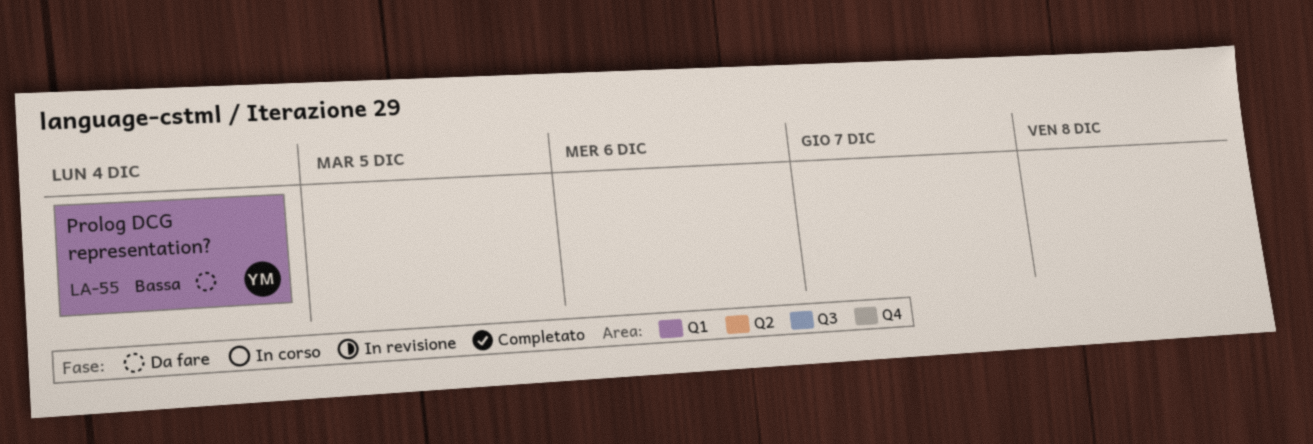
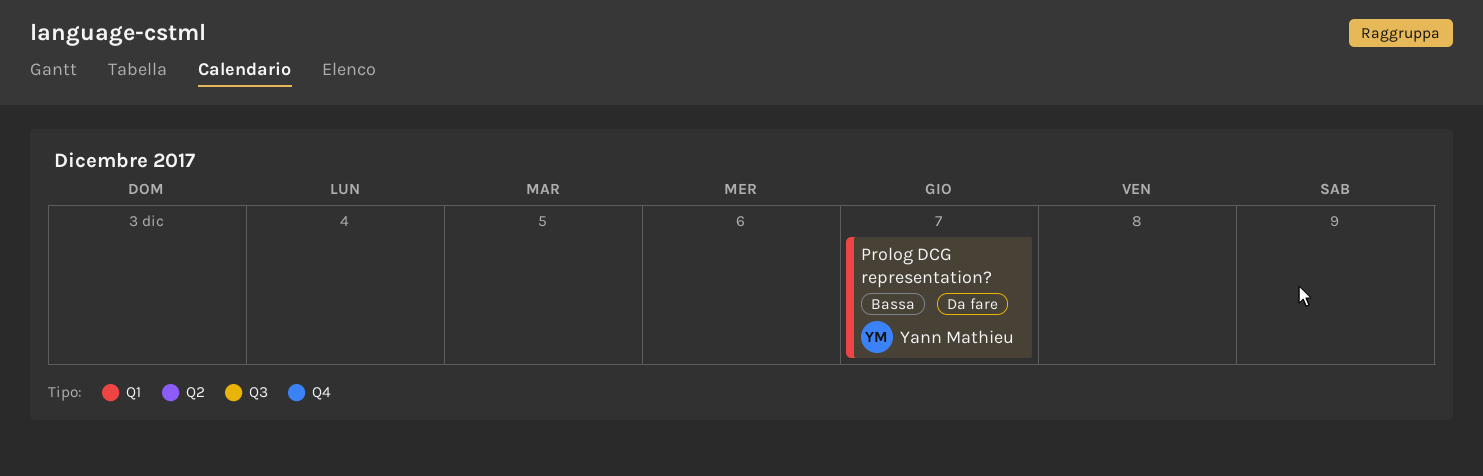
Prolog DCG representation?, due: Dec 4 -> Dec 7

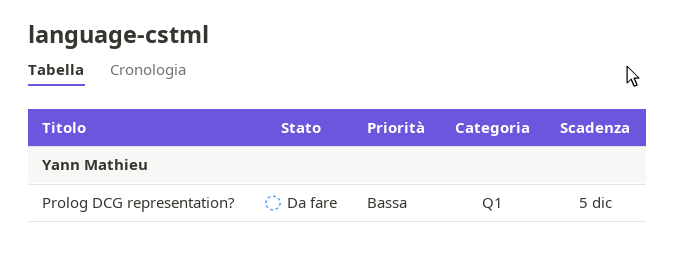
Prolog DCG representation?, due: Dec 7 -> Dec 5

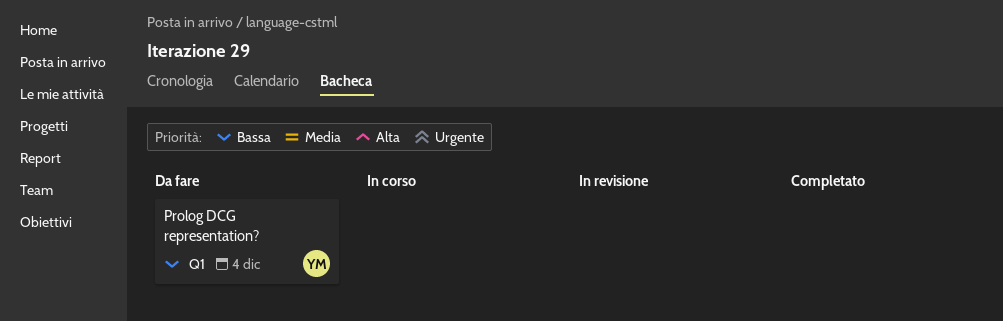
Prolog DCG representation?, due: Dec 5 -> Dec 4

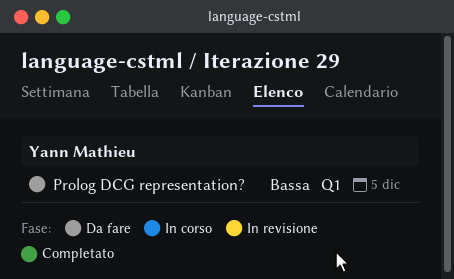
Prolog DCG representation?, due: Dec 4 -> Dec 5

